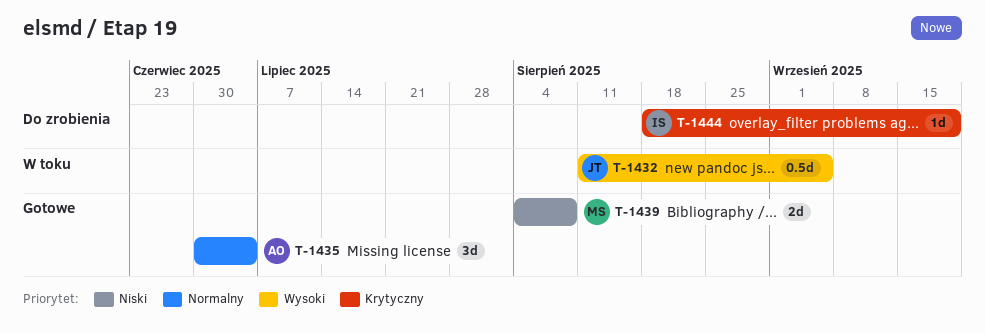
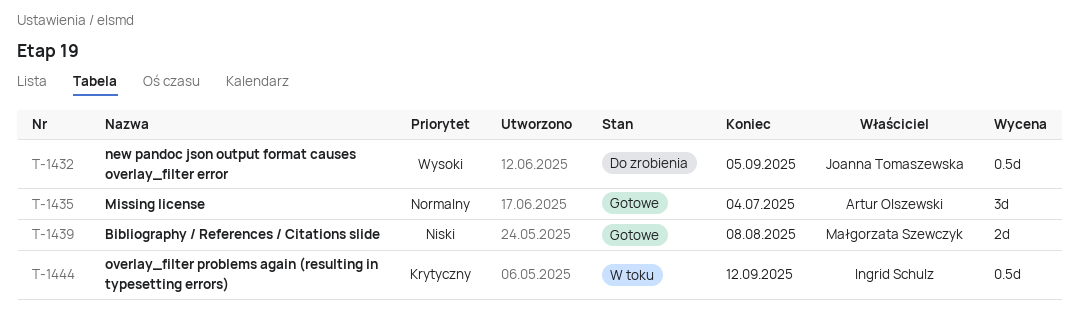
T-1432, status: W toku -> Do zrobienia
T-1444, status: Do zrobienia -> W toku
T-1444, estimate: 1d -> 0.5d
T-1444, due: Sep 19 -> Sep 12

